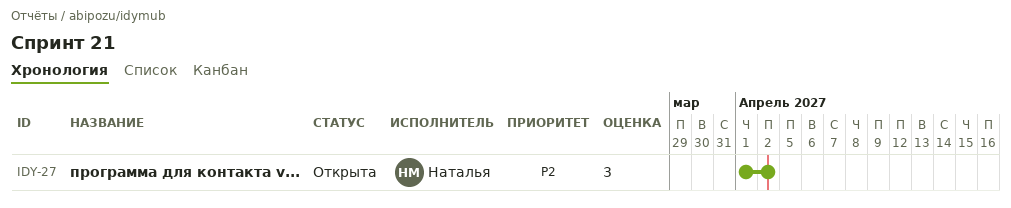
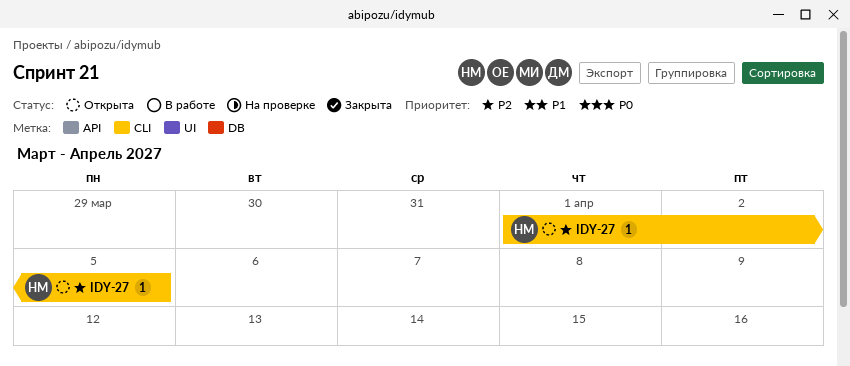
IDY-27, estimate: 3 -> 1
IDY-27, due: Apr 2 -> Apr 5

